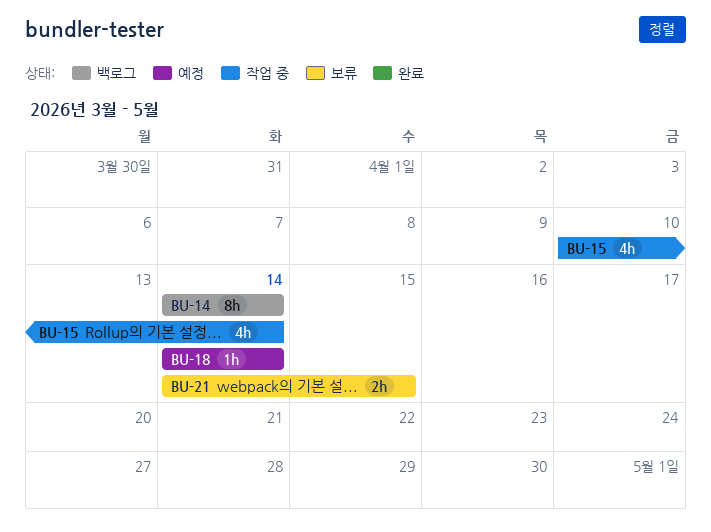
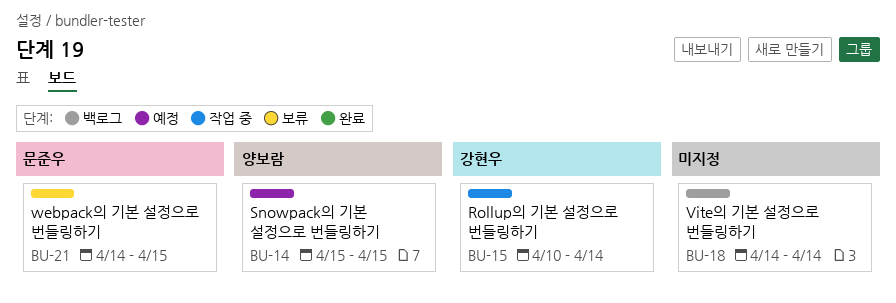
BU-14, status: 백로그 -> 예정
BU-14, start: Apr 14 -> Apr 15
BU-14, due: Apr 14 -> Apr 15
BU-18, status: 예정 -> 백로그

